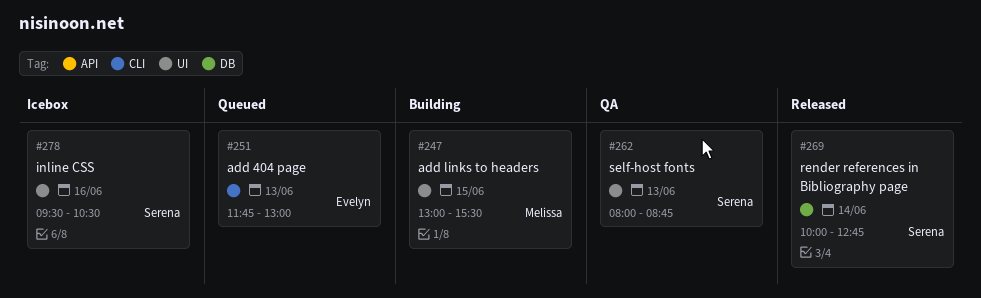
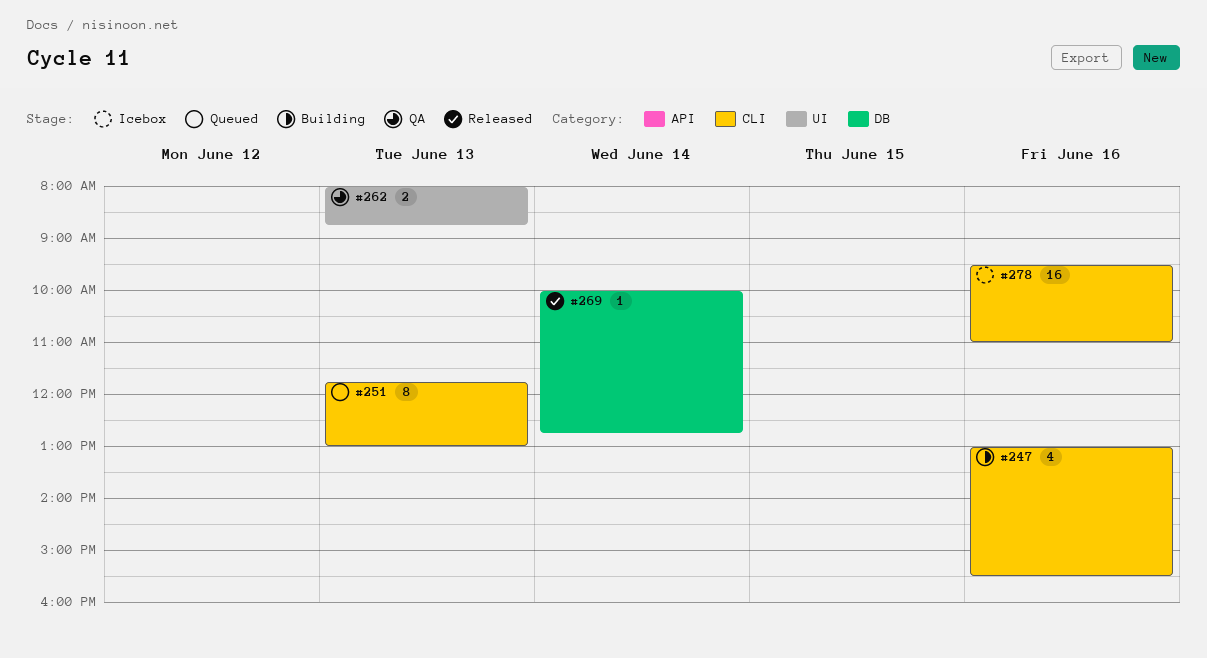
#247, label: UI -> CLI
#247, day: Jun 15 -> Jun 16
#278, label: UI -> CLI
#278, ends: 10:30 -> 11:00

